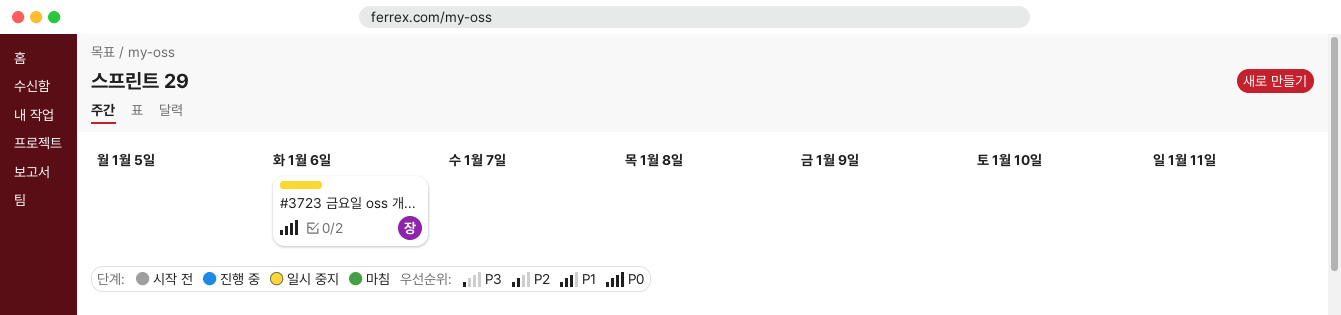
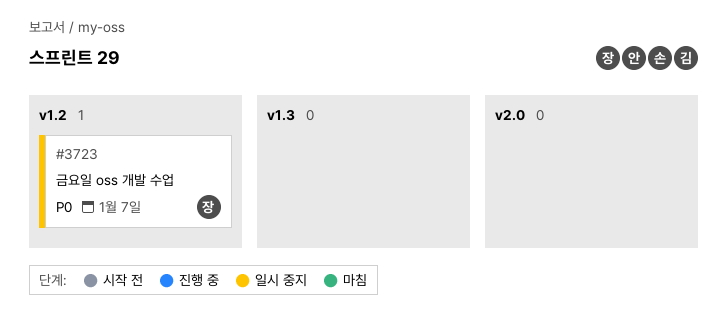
#3723, due: Jan 6 -> Jan 7

